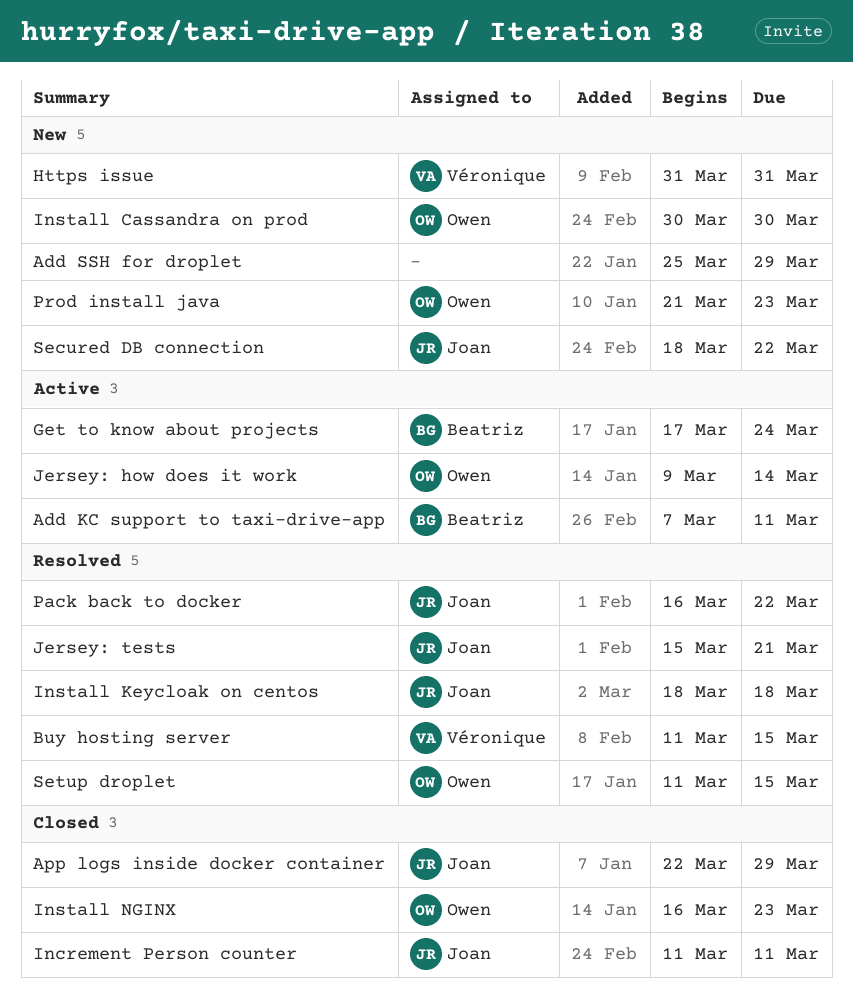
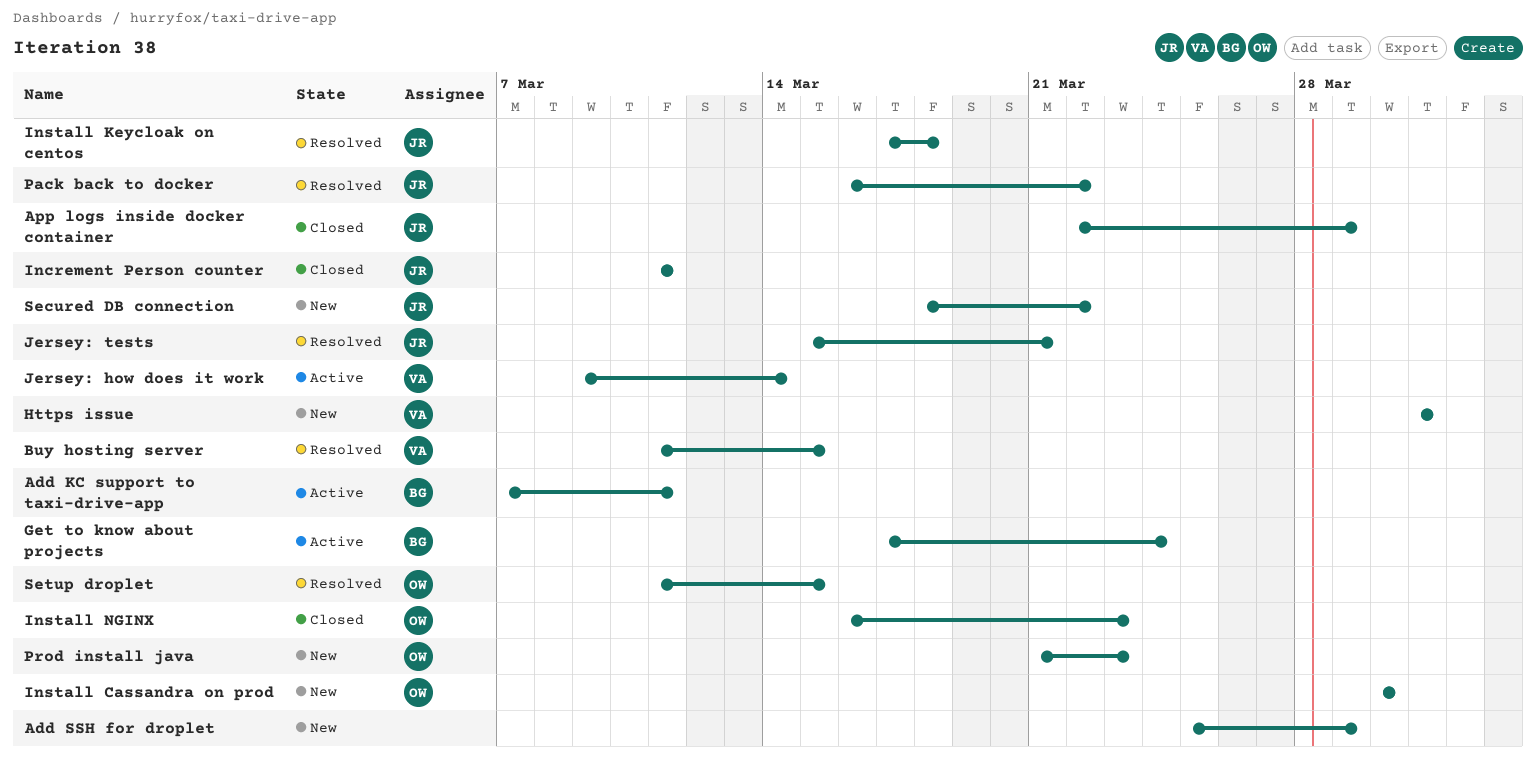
Install Keycloak on centos, start: Mar 18 -> Mar 17
Jersey: how does it work, owner: Owen -> Véronique

